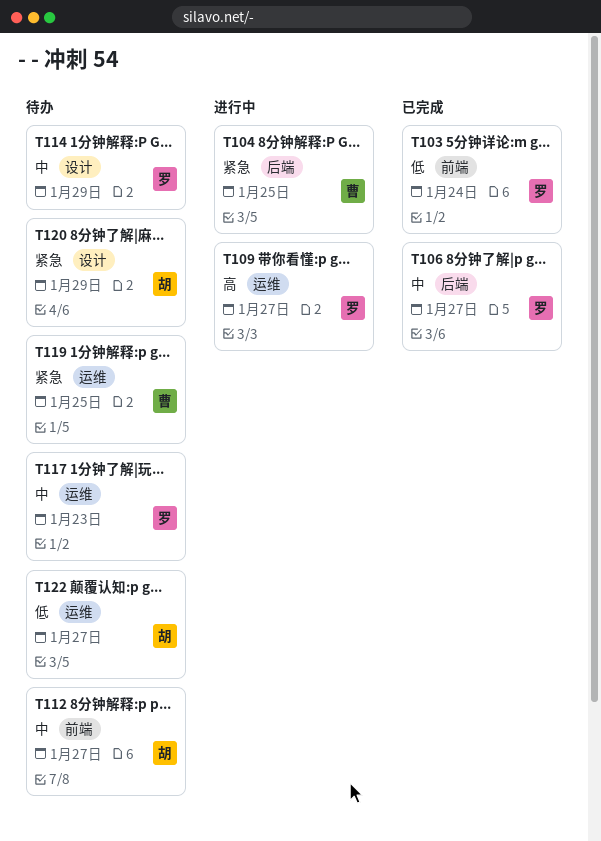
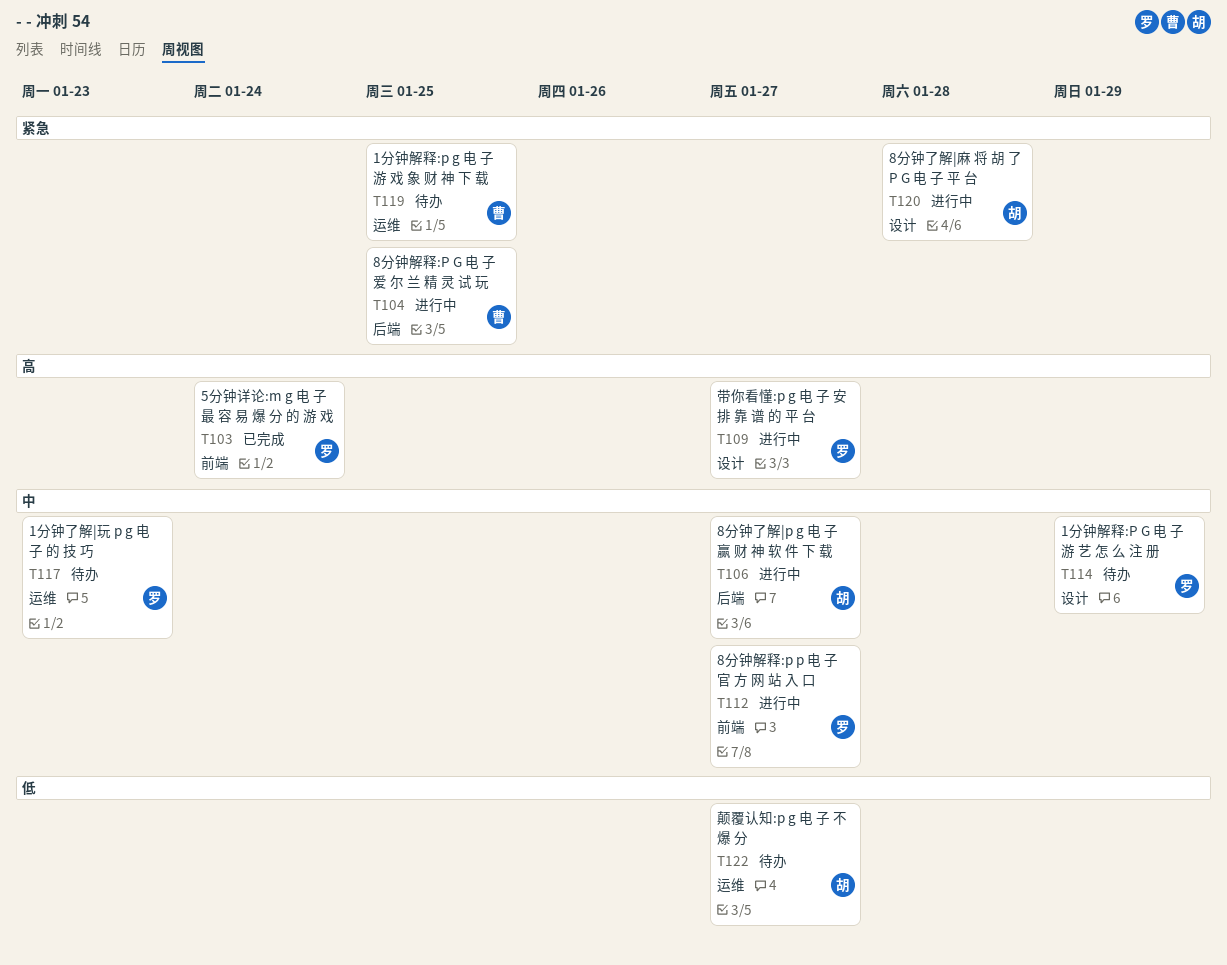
T103, priority: 低 -> 高
T106, status: 已完成 -> 进行中
T106, owner: 罗 -> 胡
T109, label: 运维 -> 设计
T112, status: 待办 -> 进行中
T112, owner: 胡 -> 罗
T120, status: 待办 -> 进行中
T120, due: Jan 29 -> Jan 28

